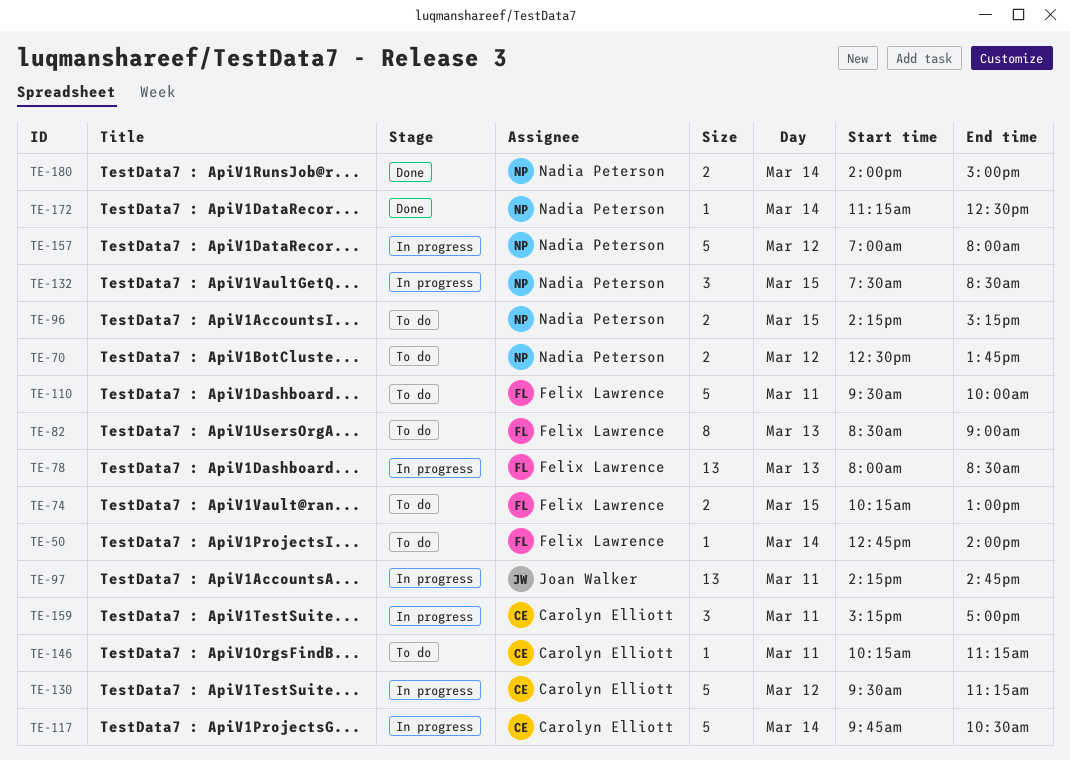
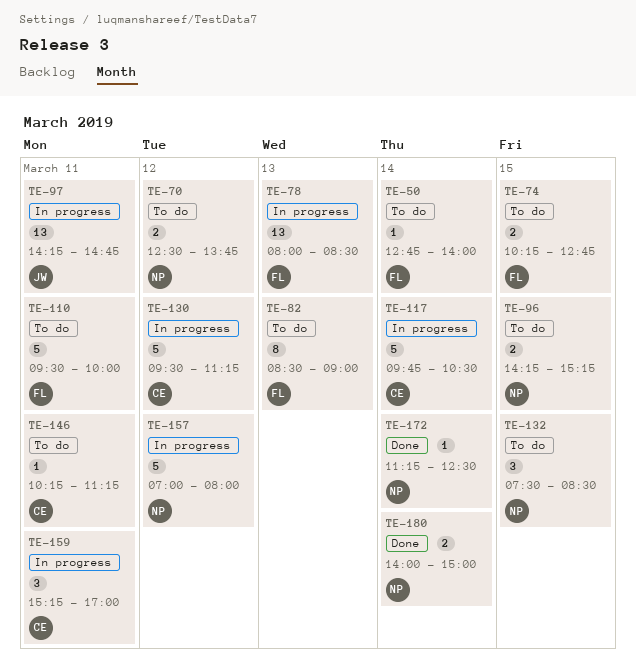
TE-74, ends: 13:00 -> 12:45
TE-132, status: In progress -> To do

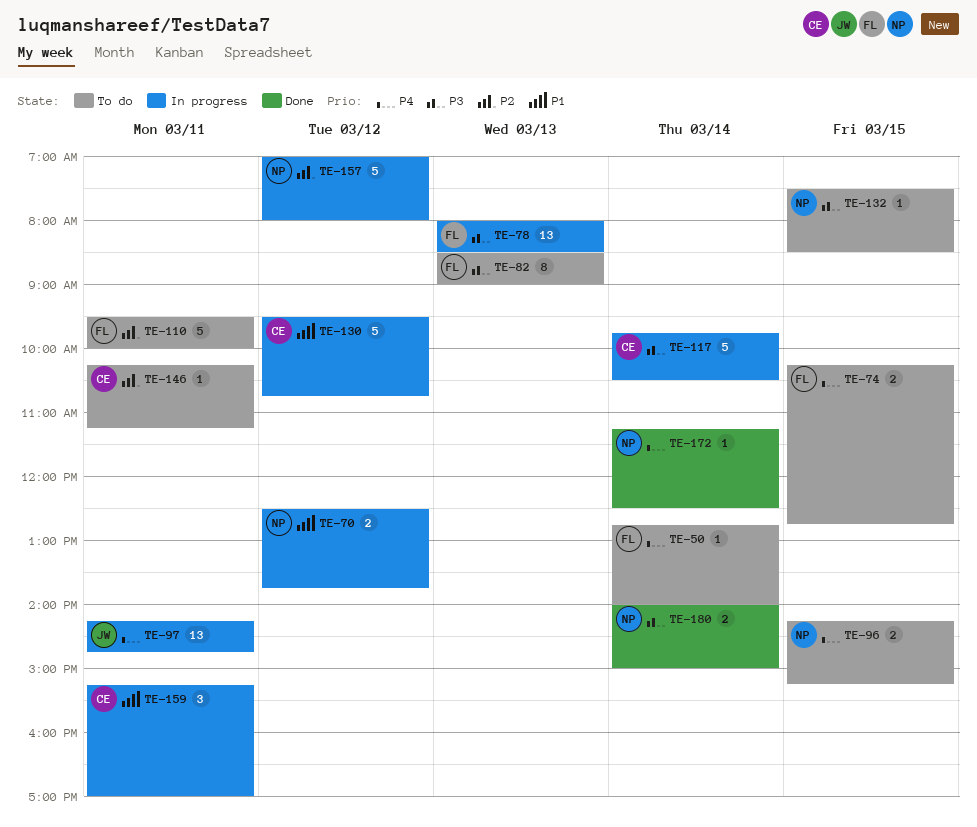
TE-70, status: To do -> In progress
TE-130, ends: 11:15 -> 10:45
TE-132, estimate: 3 -> 1

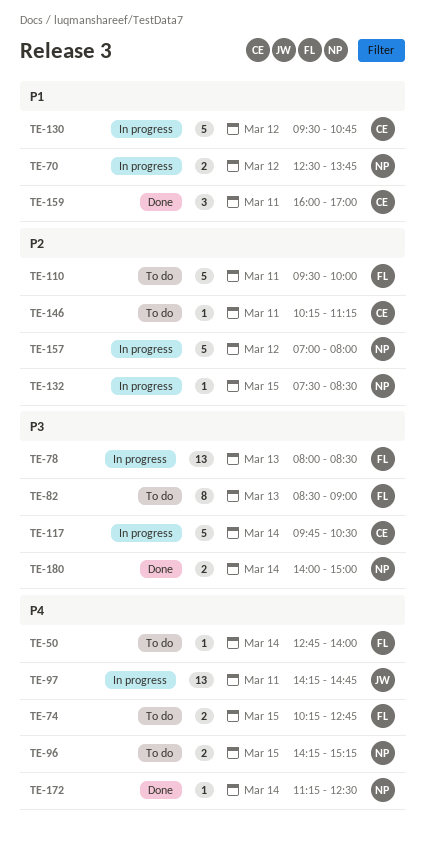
TE-132, status: To do -> In progress
TE-132, priority: P3 -> P2
TE-159, status: In progress -> Done
TE-159, begins: 15:15 -> 16:00

